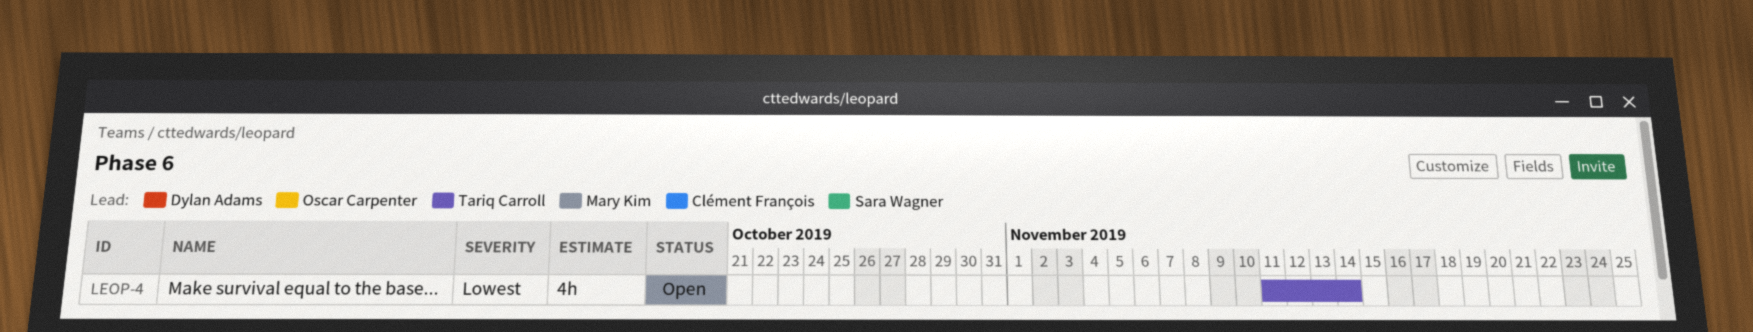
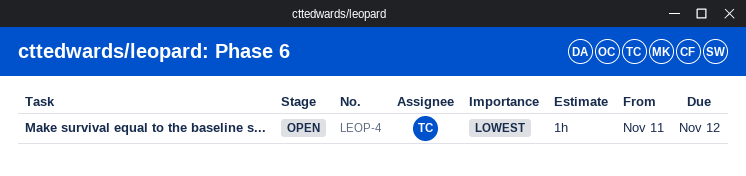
LEOP-4, estimate: 4h -> 1h
LEOP-4, due: Nov 14 -> Nov 12

